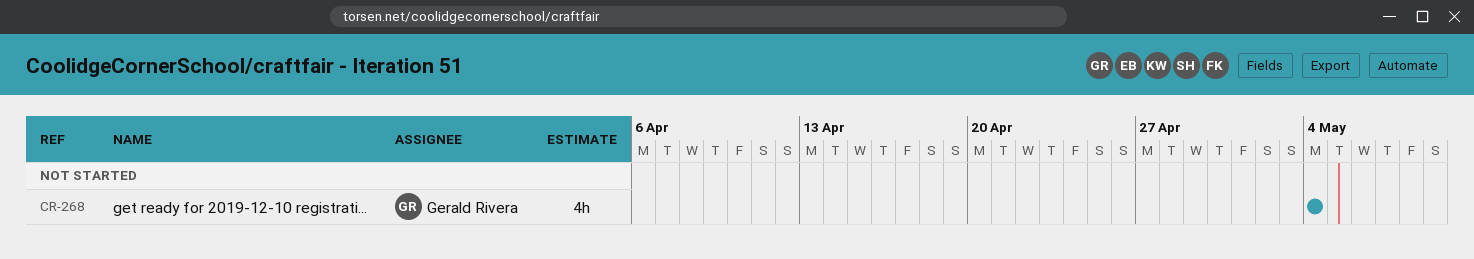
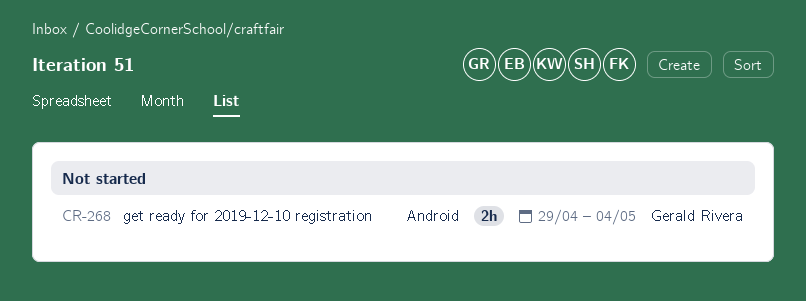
CR-268, estimate: 4h -> 2h
CR-268, start: May 4 -> Apr 29

